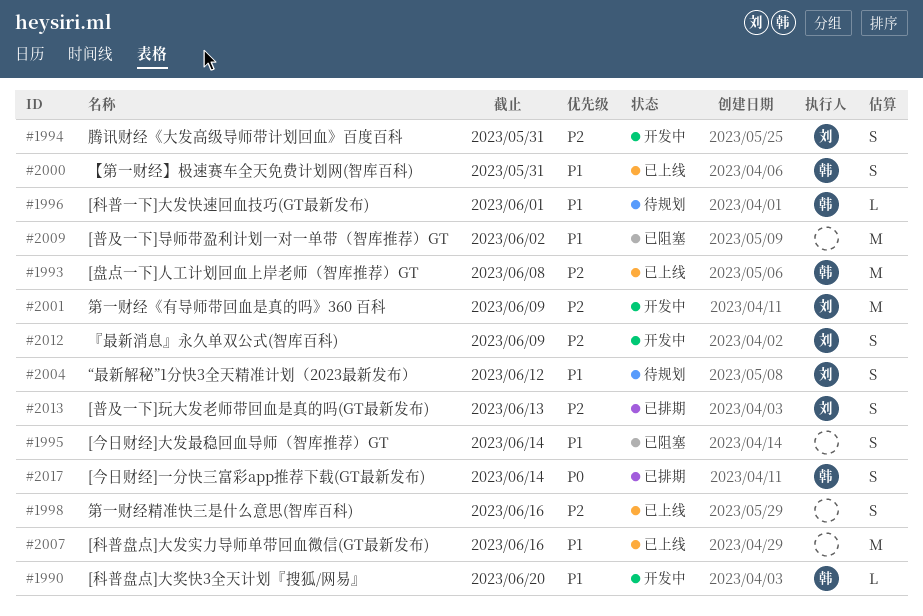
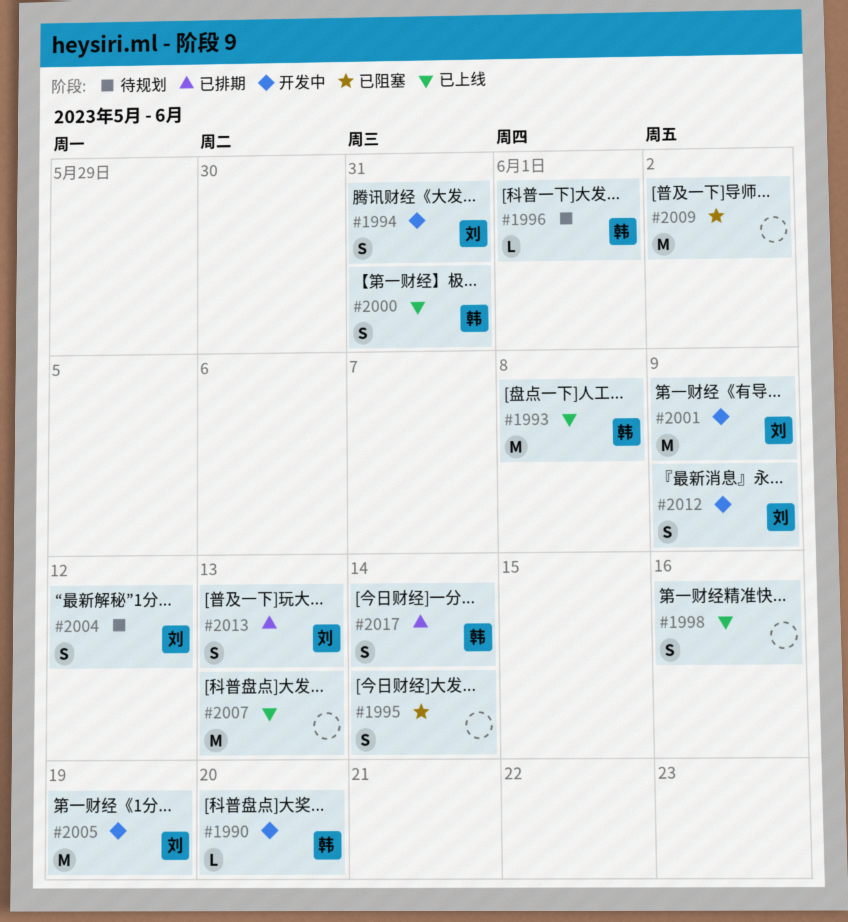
#2005: none -> present
#2007, due: Jun 16 -> Jun 13

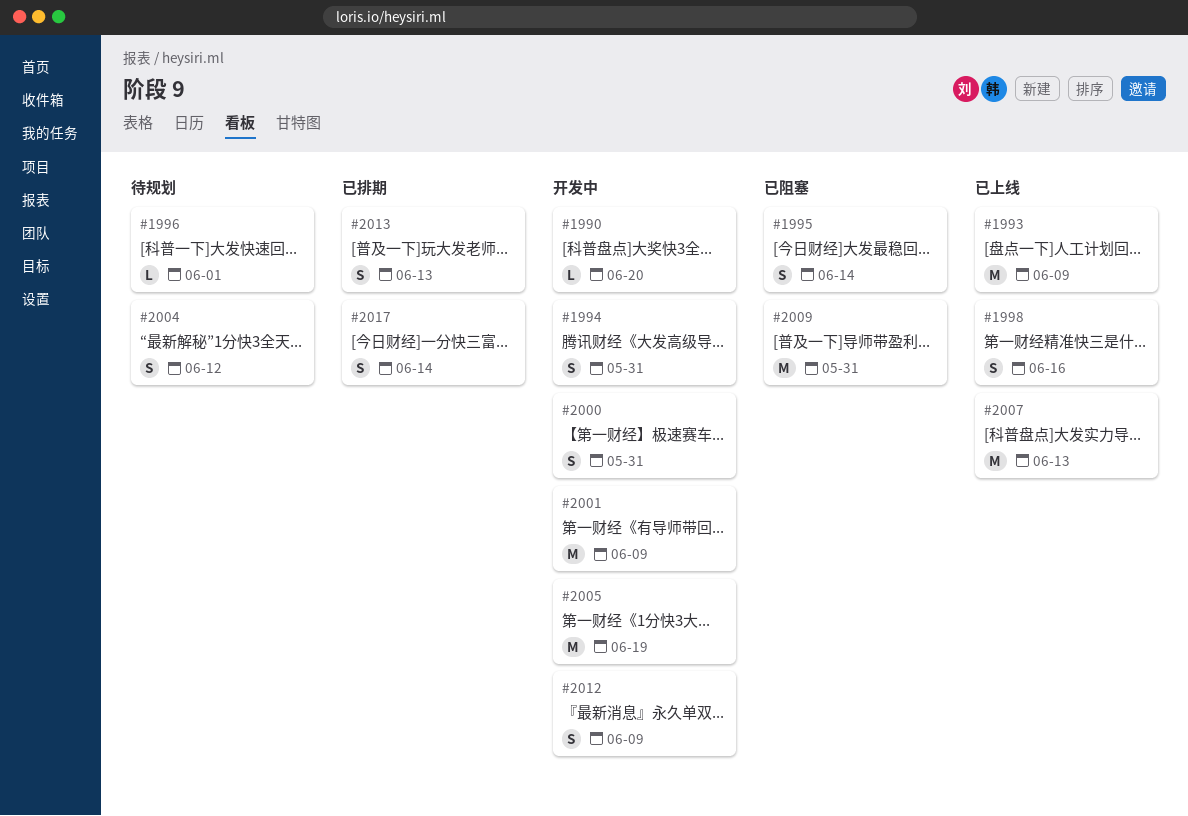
#1993, due: Jun 8 -> Jun 9
#2000, status: 已上线 -> 开发中
#2009, due: Jun 2 -> May 31

